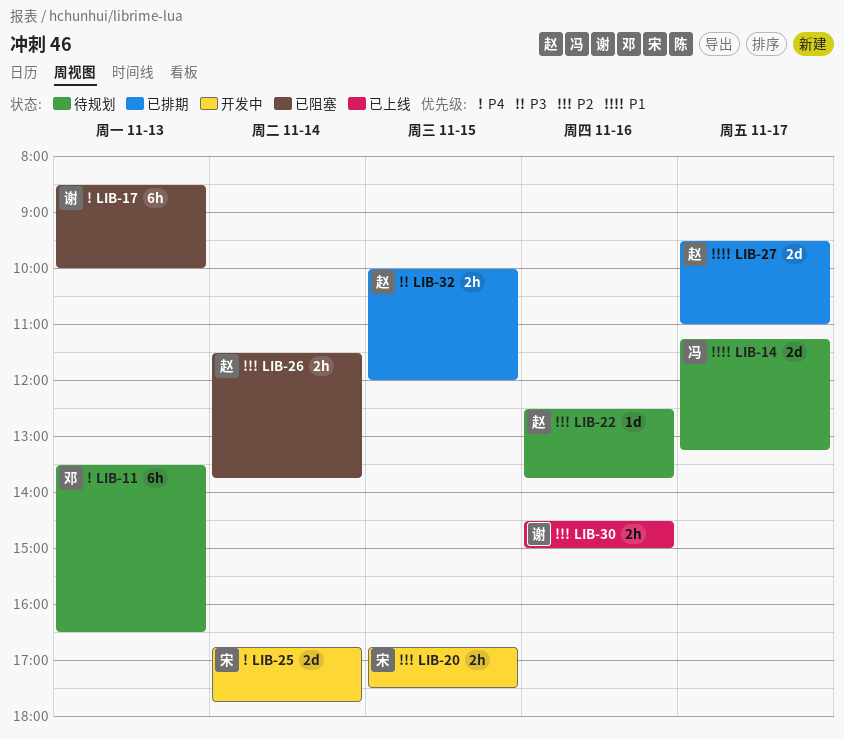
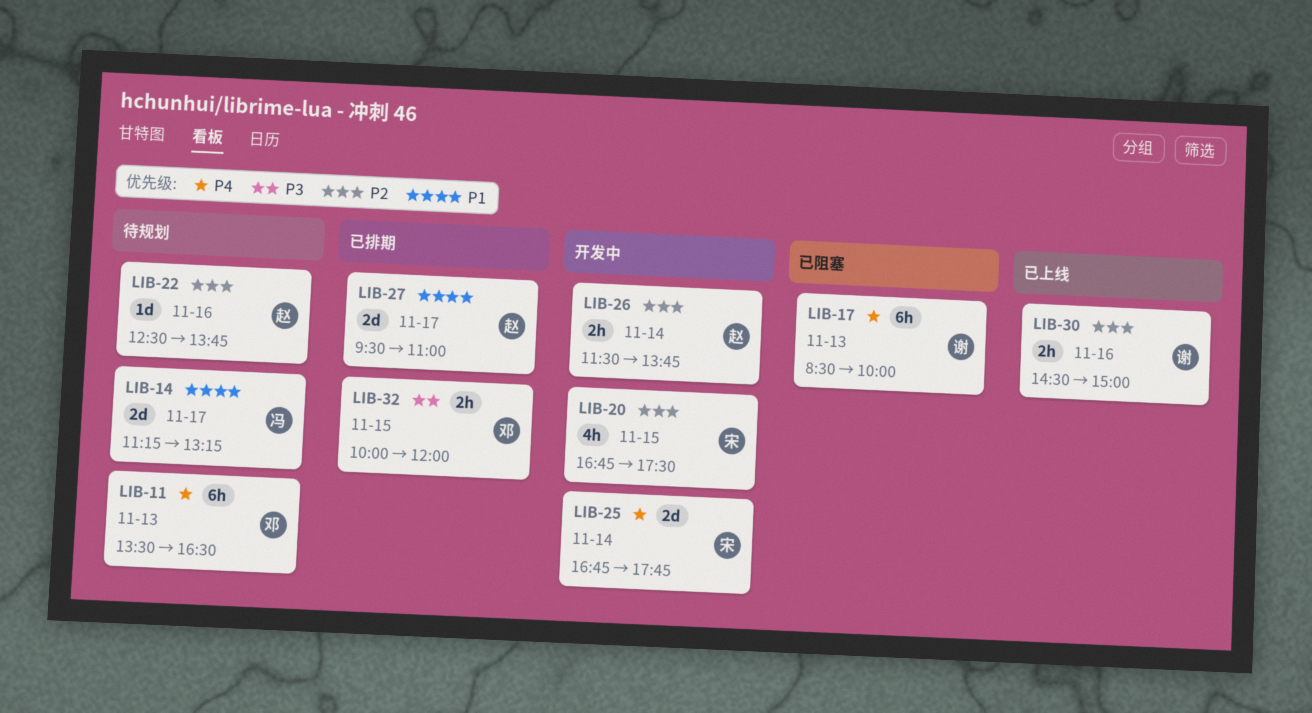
LIB-20, estimate: 2h -> 4h
LIB-26, status: 已阻塞 -> 开发中
LIB-32, owner: 赵 -> 邓

